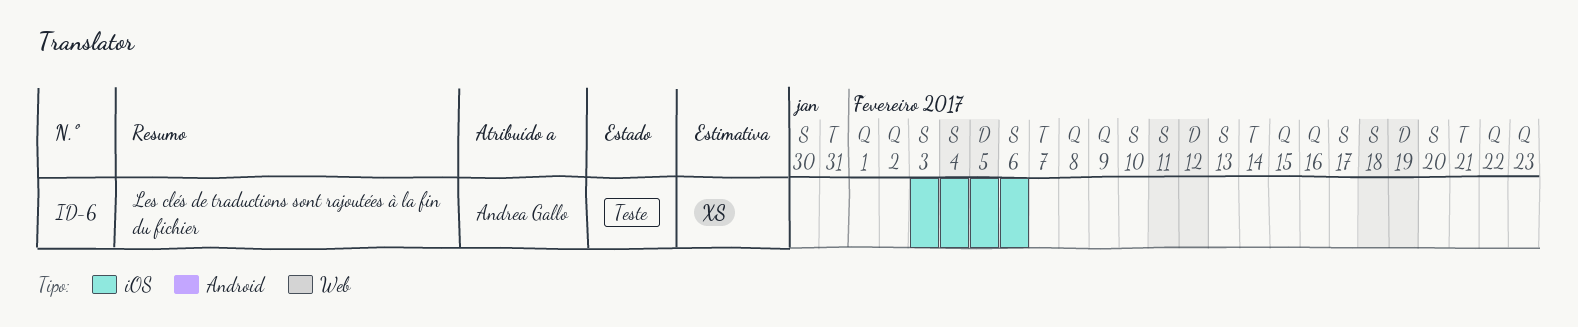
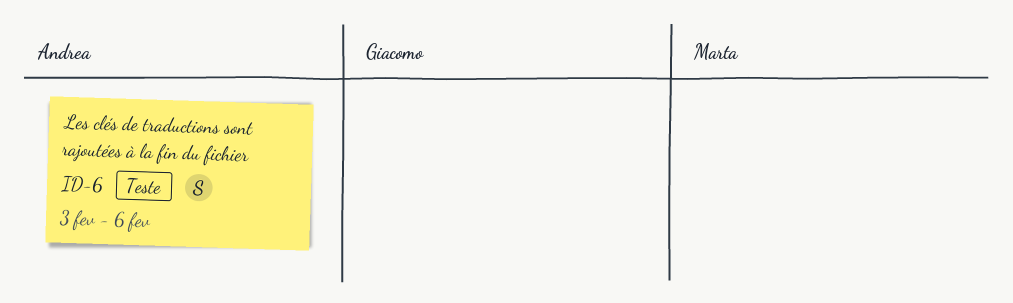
ID-6, estimate: XS -> S

